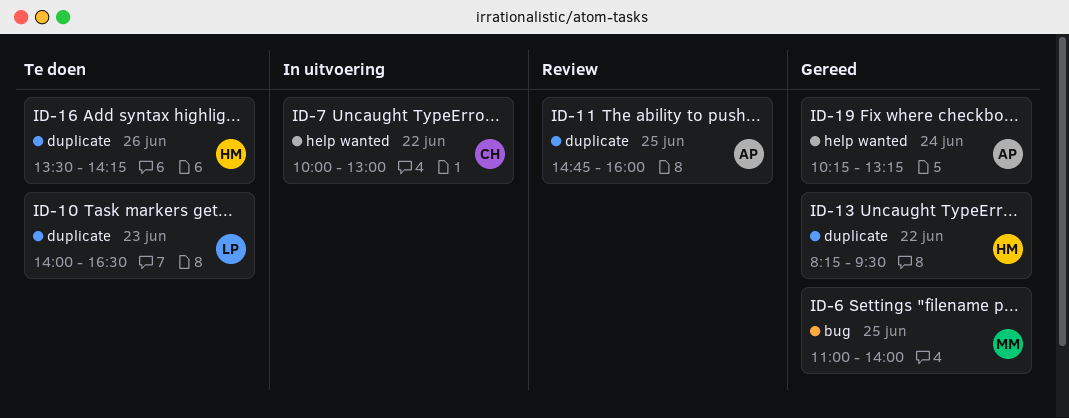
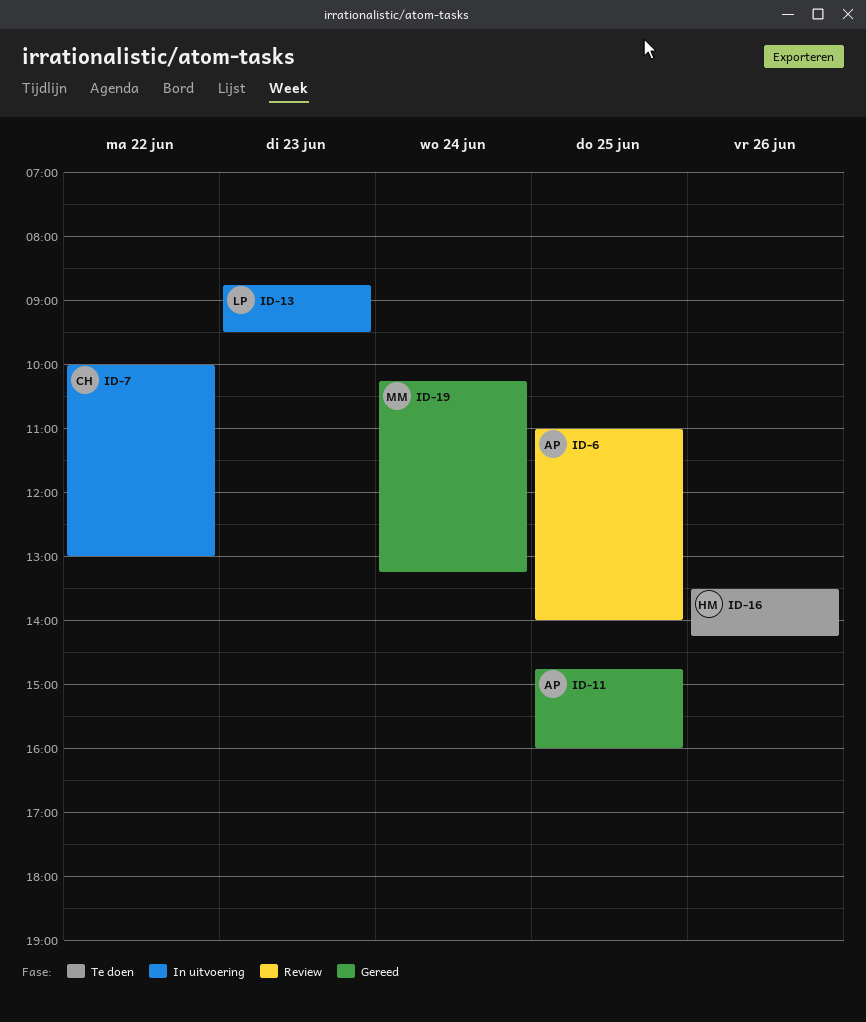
ID-6, status: Gereed -> Review
ID-6, owner: MM -> AP
ID-10: present -> none
ID-11, status: Review -> Gereed
ID-13, status: Gereed -> In uitvoering
ID-13, owner: HM -> LP
ID-13, day: Jun 22 -> Jun 23
ID-13, begins: 08:15 -> 08:45
ID-19, owner: AP -> MM

